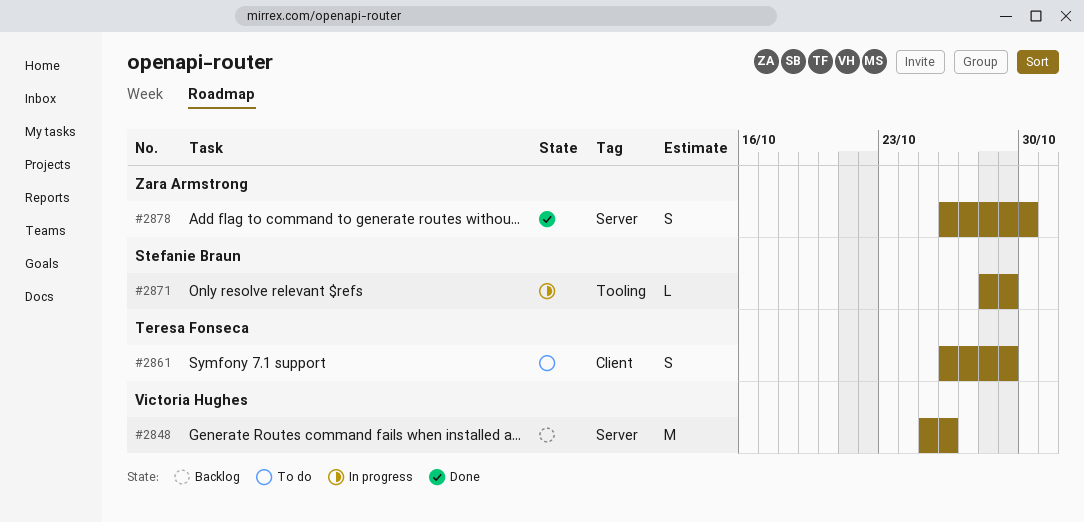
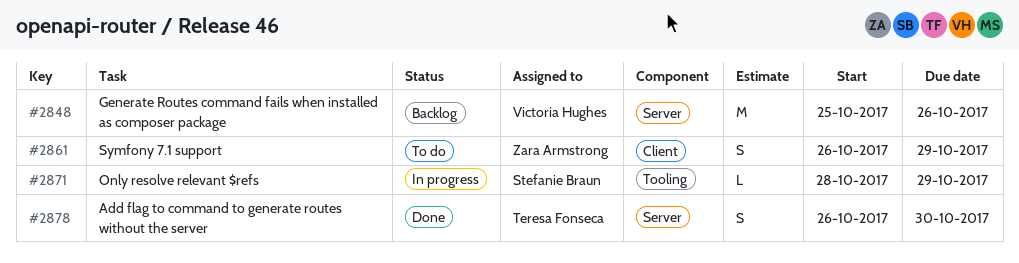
#2861, owner: Teresa Fonseca -> Zara Armstrong
#2878, owner: Zara Armstrong -> Teresa Fonseca

